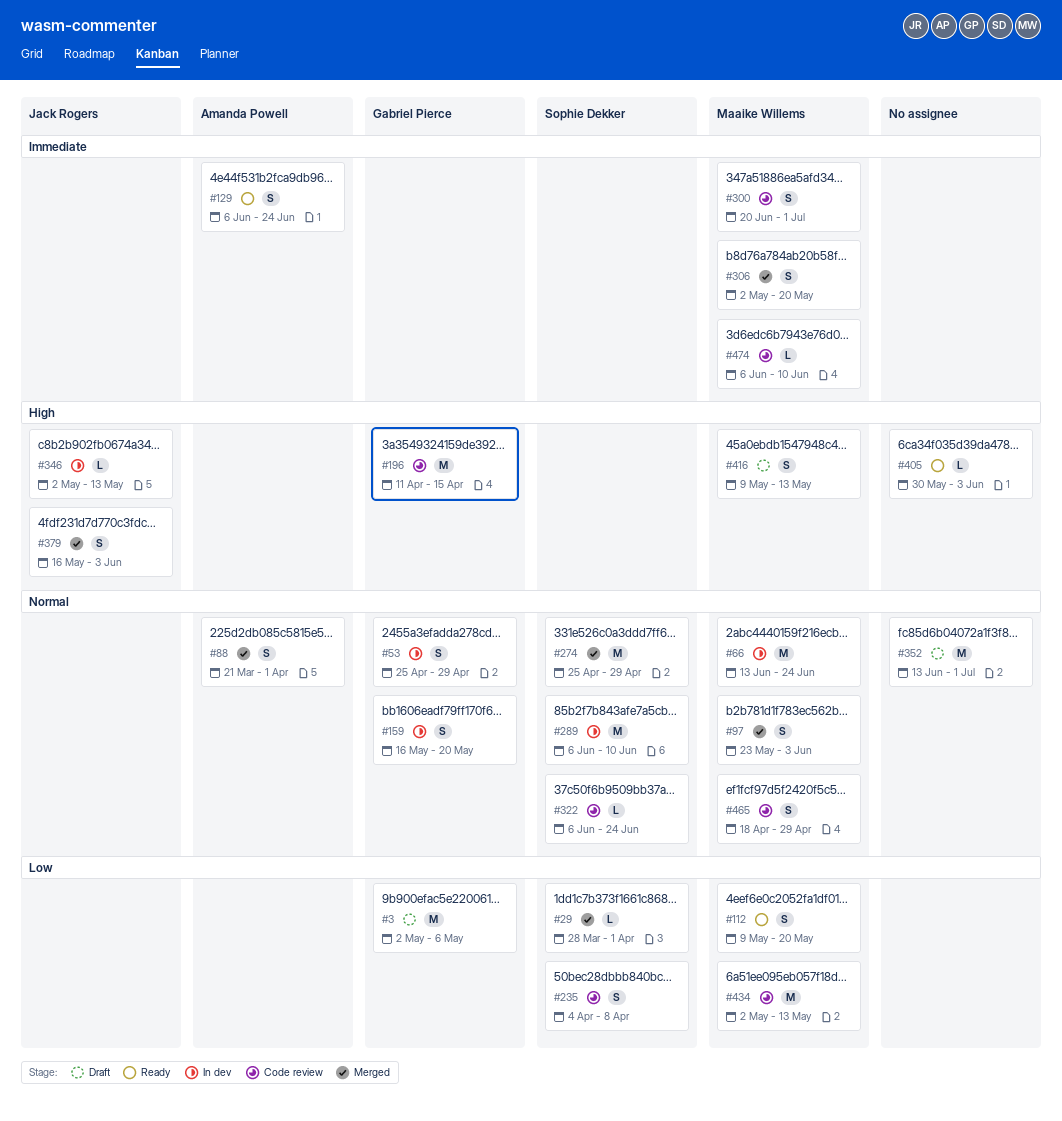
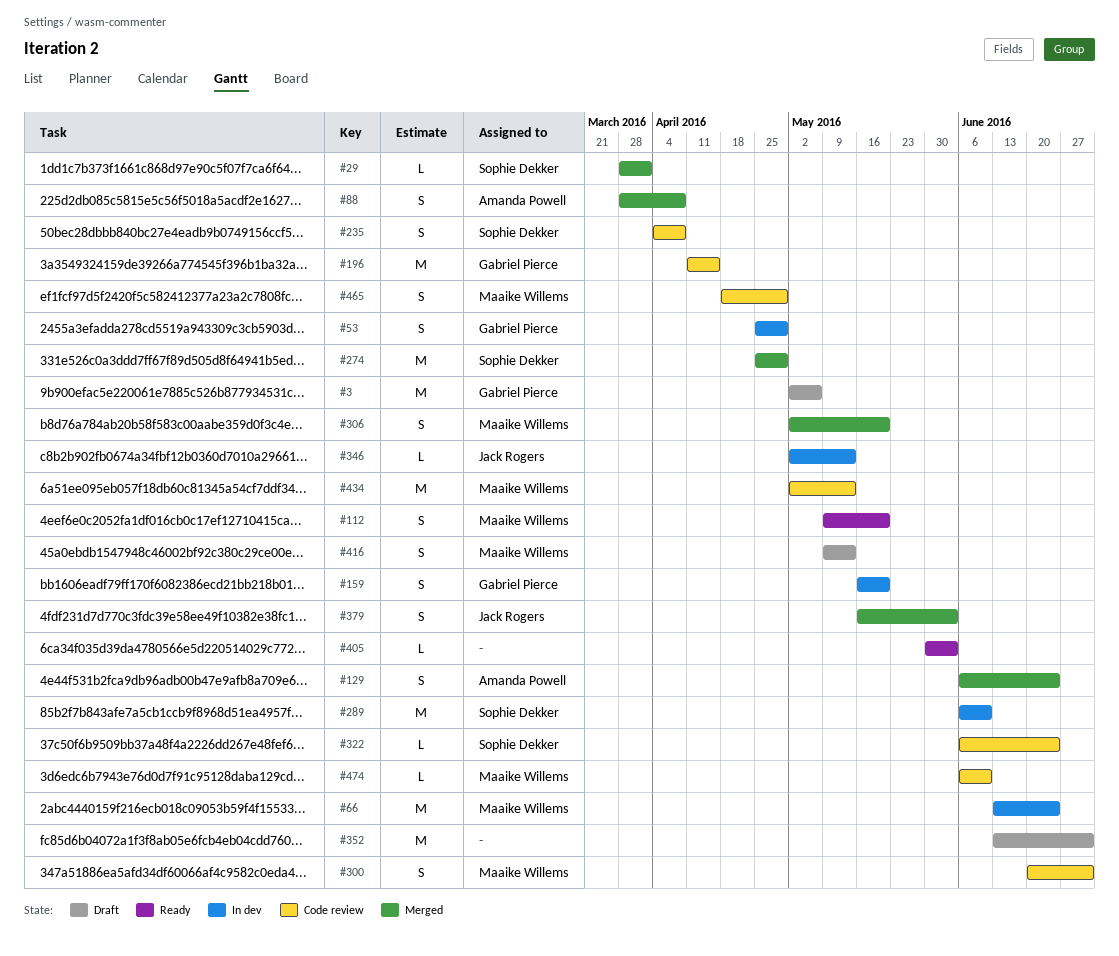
#88, start: Mar 21 -> Mar 28
#88, due: Apr 1 -> Apr 8
#97: present -> none
#129, status: Ready -> Merged

